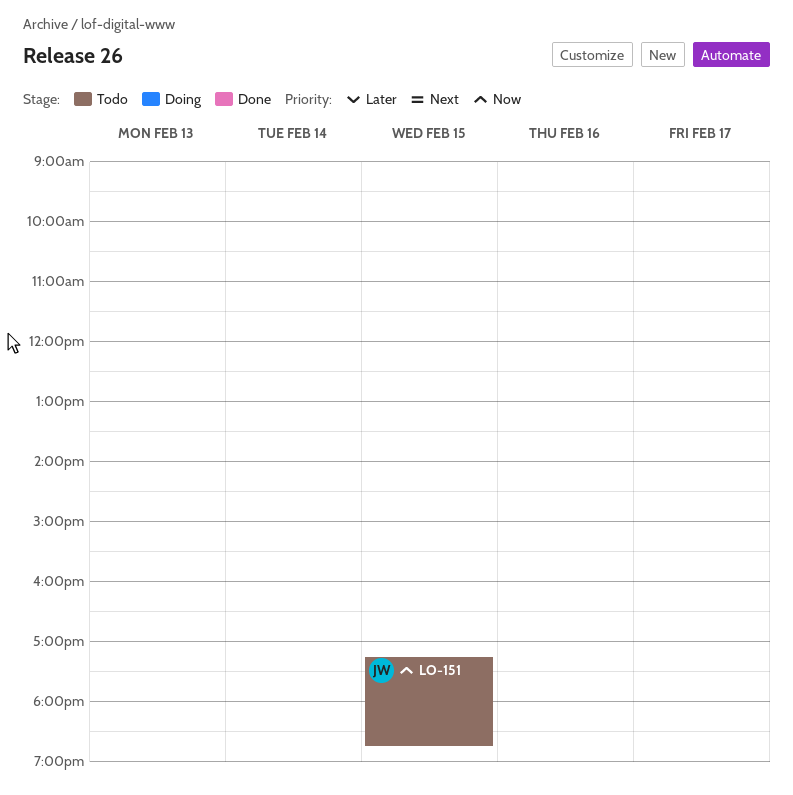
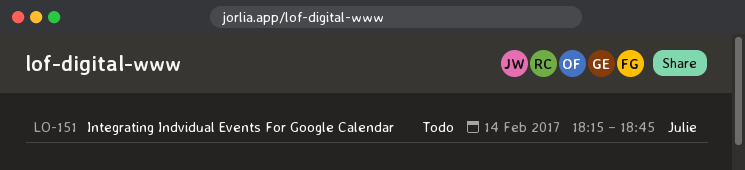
LO-151, day: Feb 15 -> Feb 14
LO-151, begins: 17:15 -> 18:15

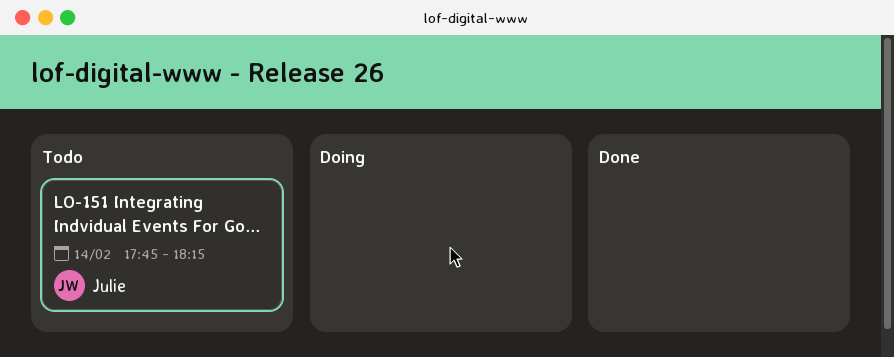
LO-151, begins: 18:15 -> 17:45
LO-151, ends: 18:45 -> 18:15

